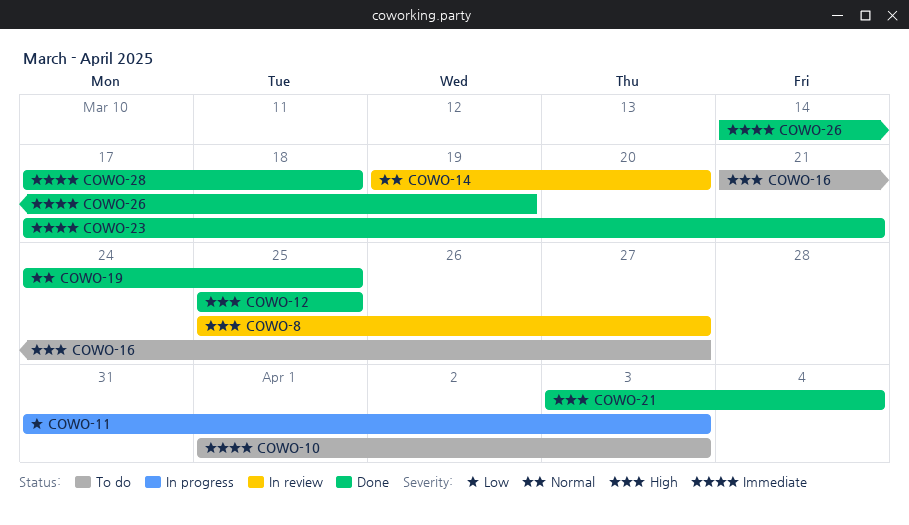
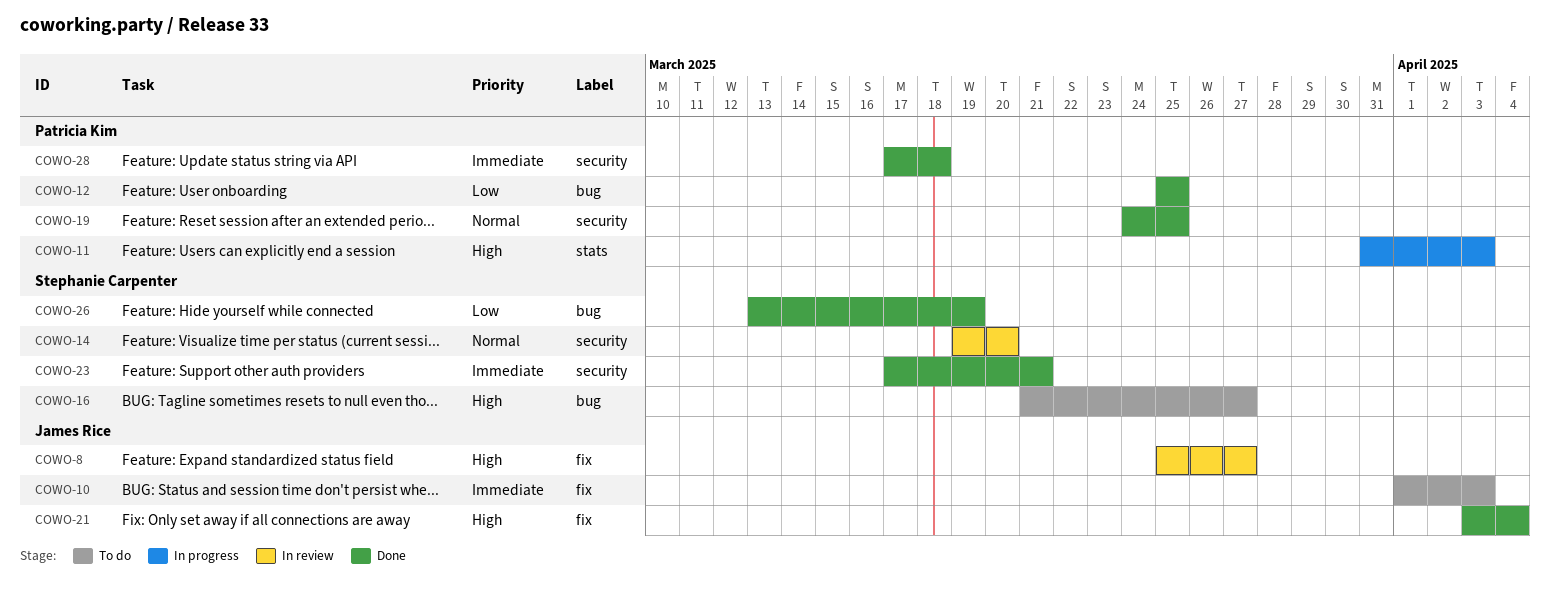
COWO-11, priority: Low -> High
COWO-12, priority: High -> Low
COWO-26, priority: Immediate -> Low
COWO-26, start: Mar 14 -> Mar 13

